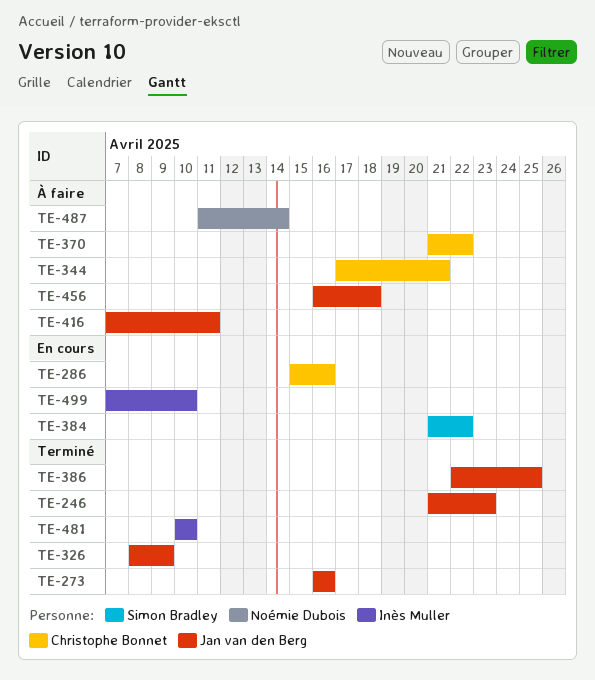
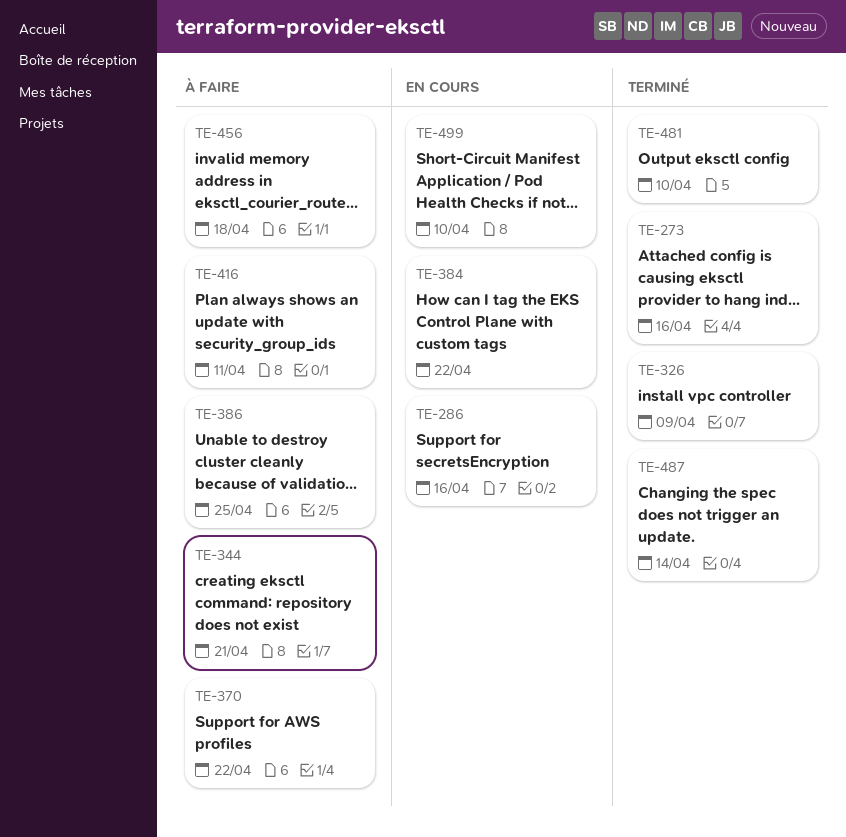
TE-246: present -> none
TE-386, status: Terminé -> À faire
TE-487, status: À faire -> Terminé

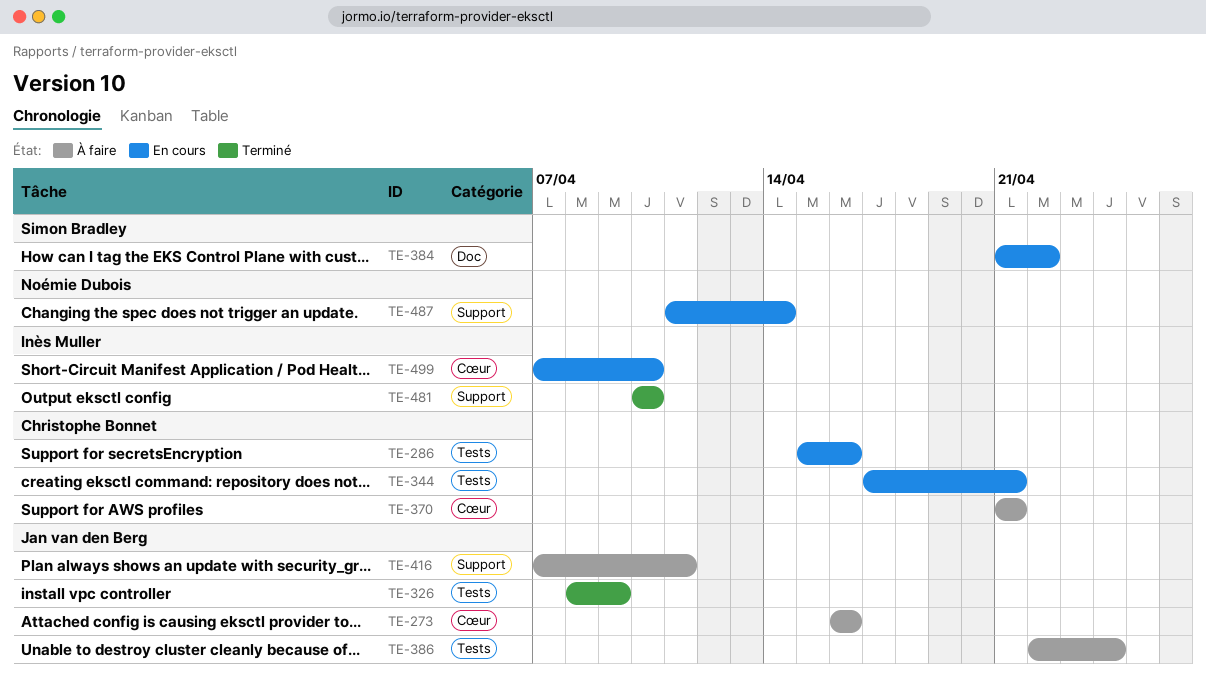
TE-273, status: Terminé -> À faire
TE-344, status: À faire -> En cours
TE-370, due: Apr 22 -> Apr 21
TE-386, due: Apr 25 -> Apr 24
TE-456: present -> none
TE-487, status: Terminé -> En cours

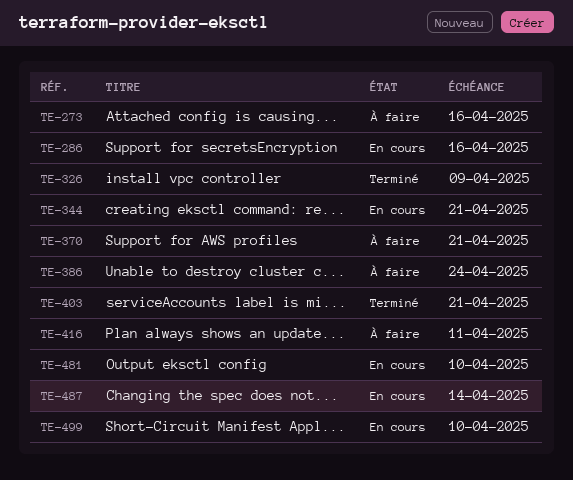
TE-384: present -> none
TE-403: none -> present
TE-481, status: Terminé -> En cours

